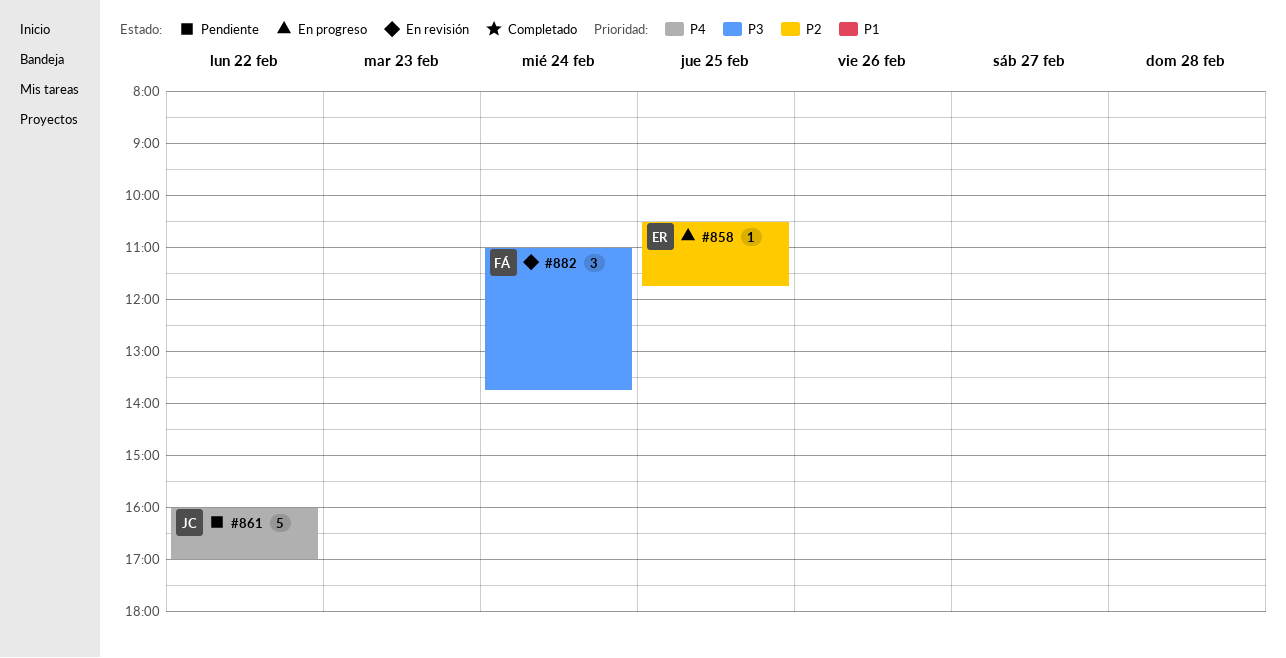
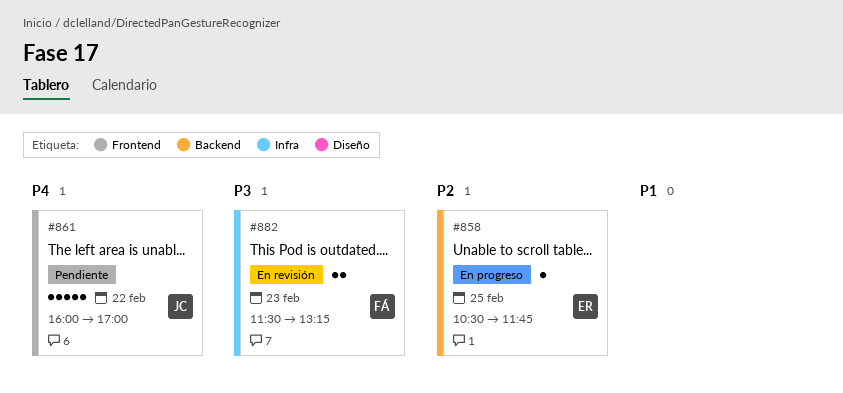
#882, estimate: 3 -> 2
#882, day: Feb 24 -> Feb 23
#882, begins: 11:00 -> 11:30
#882, ends: 13:45 -> 13:15

